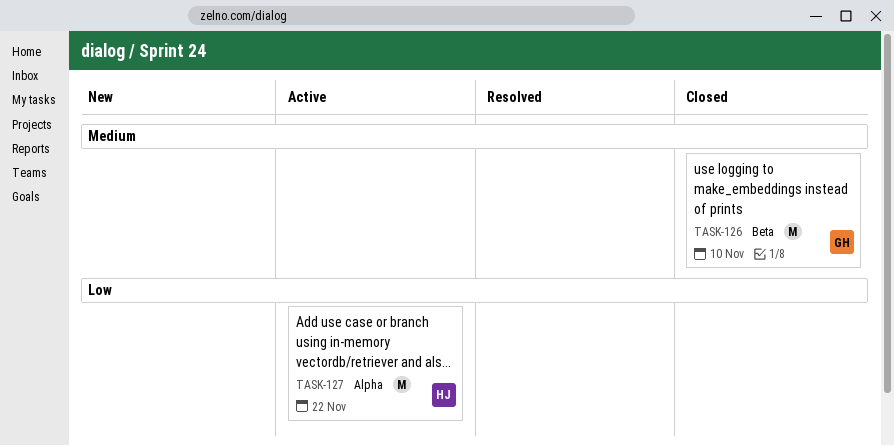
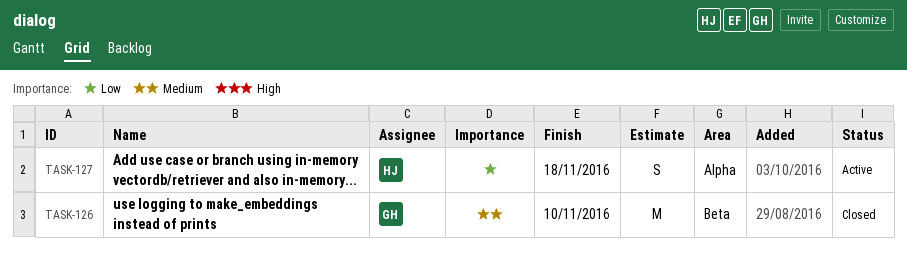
TASK-127, estimate: M -> S
TASK-127, due: Nov 22 -> Nov 18

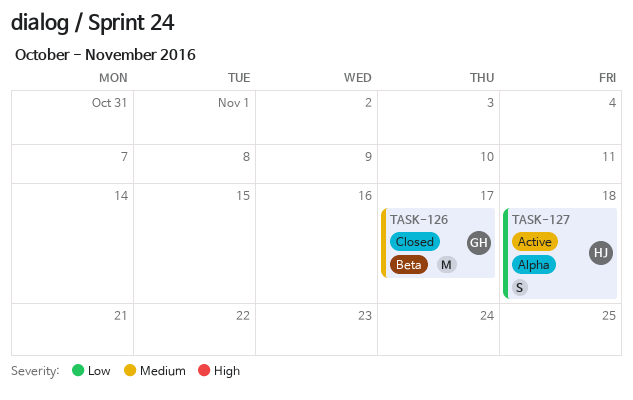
TASK-126, due: Nov 10 -> Nov 17

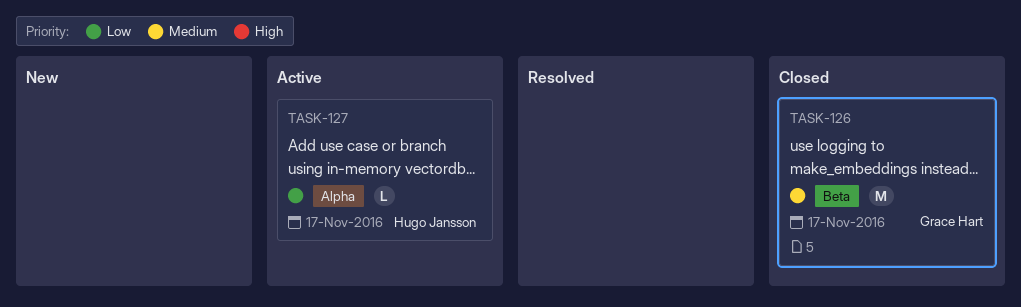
TASK-127, estimate: S -> L
TASK-127, due: Nov 18 -> Nov 17

